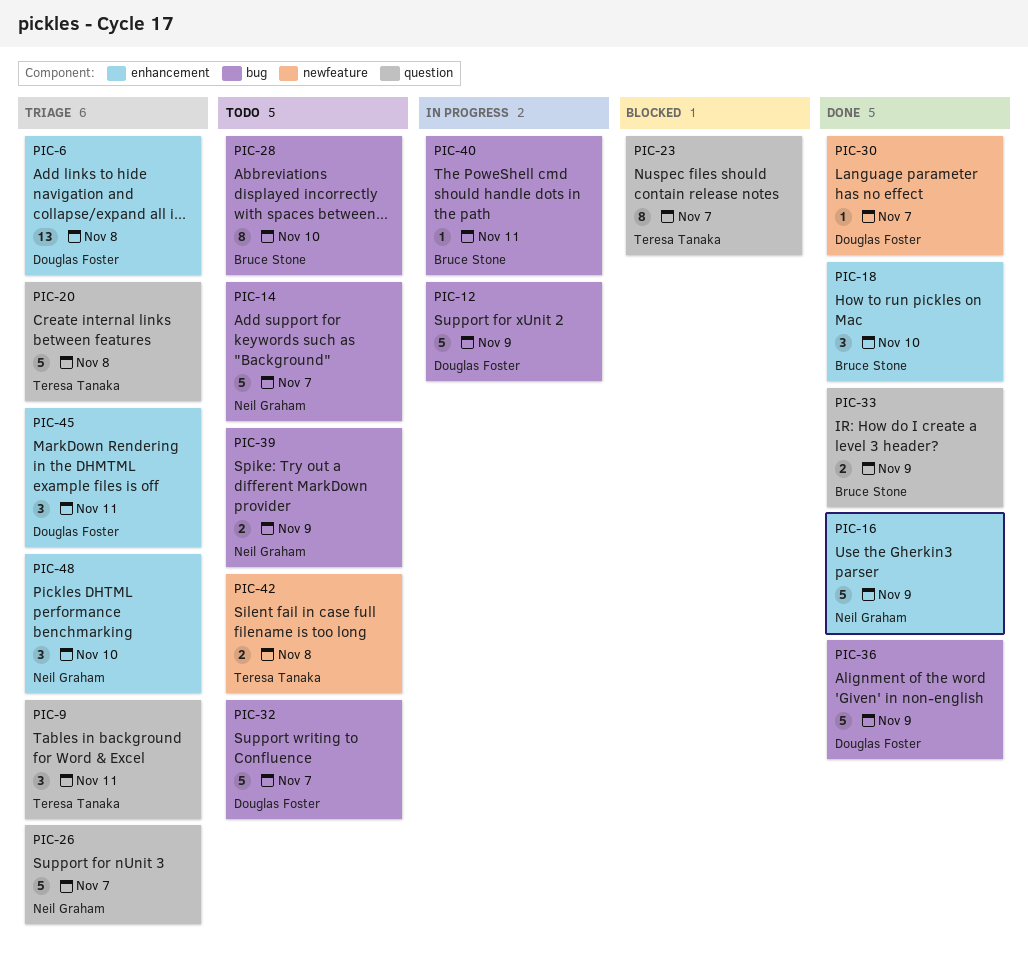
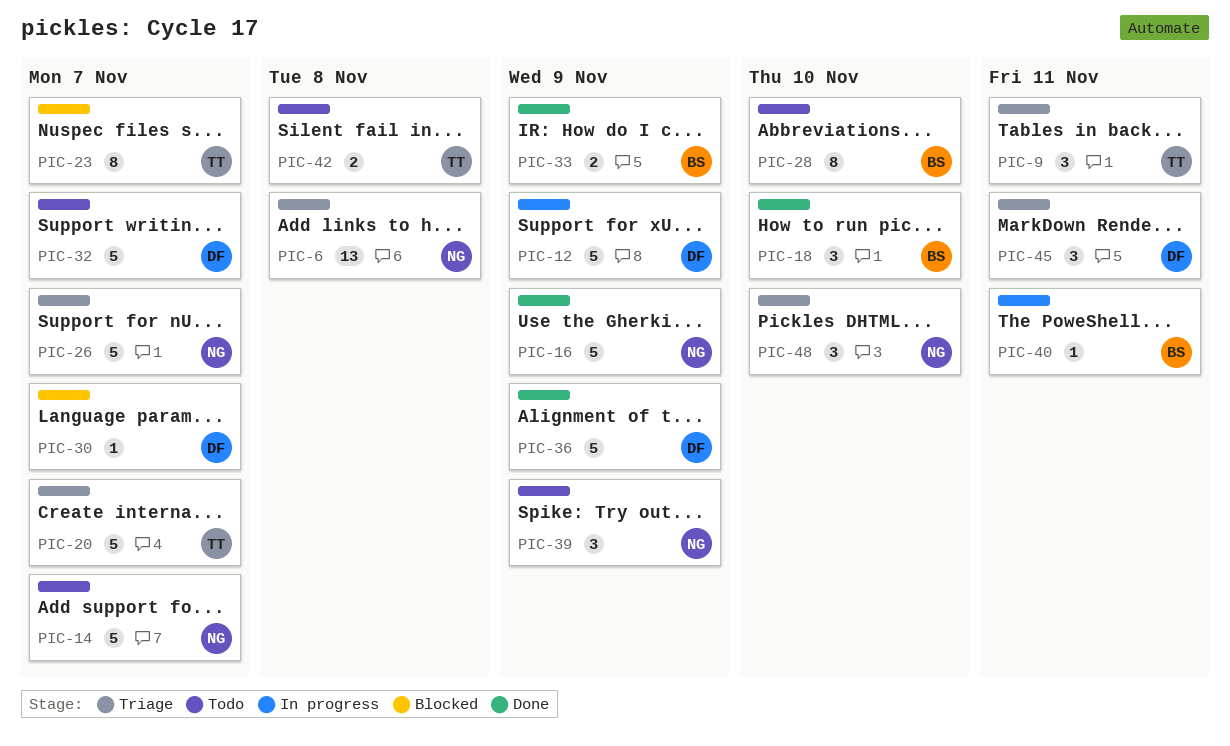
PIC-6, owner: Douglas Foster -> Neil Graham
PIC-20, due: Nov 8 -> Nov 7
PIC-30, status: Done -> Blocked
PIC-39, estimate: 2 -> 3

